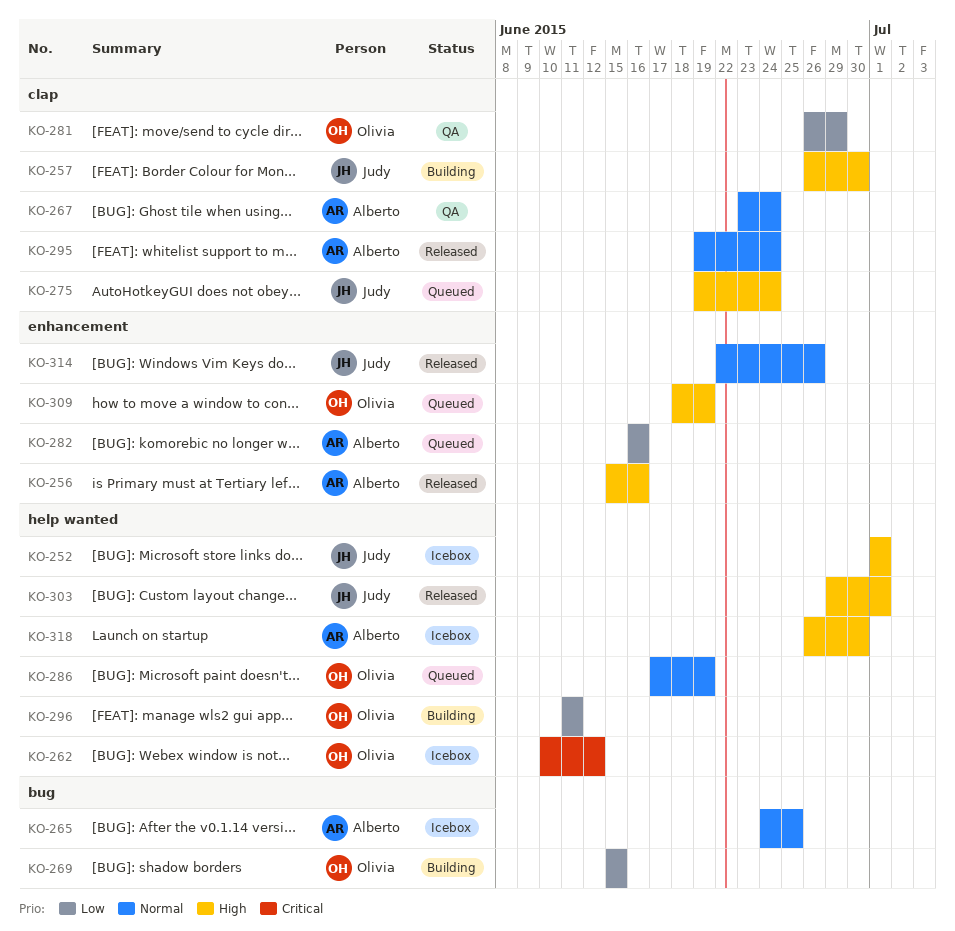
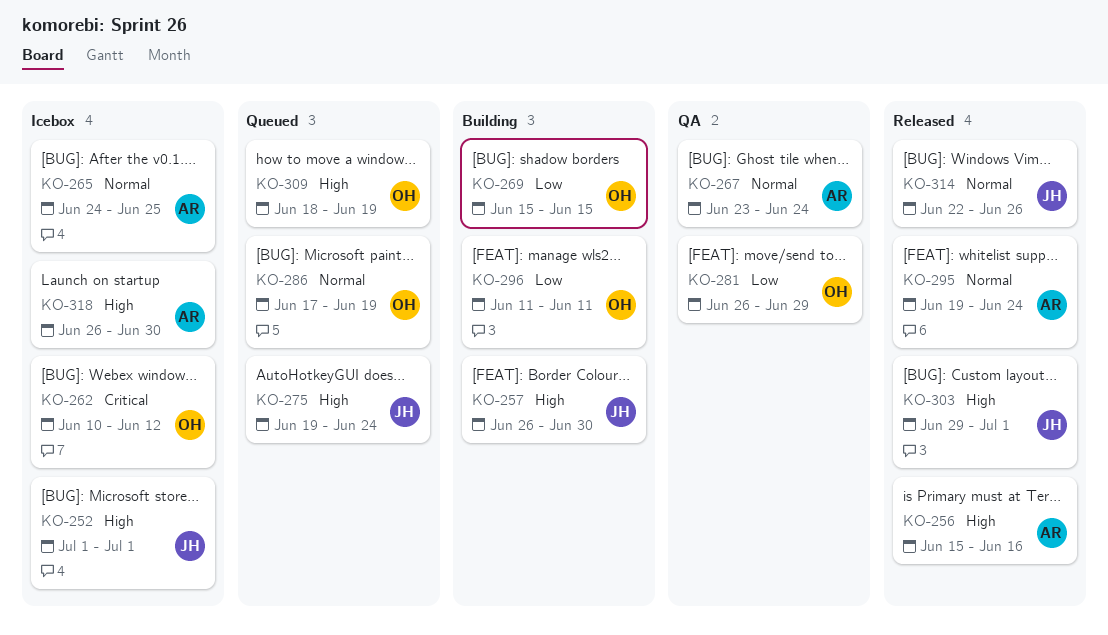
KO-282: present -> none

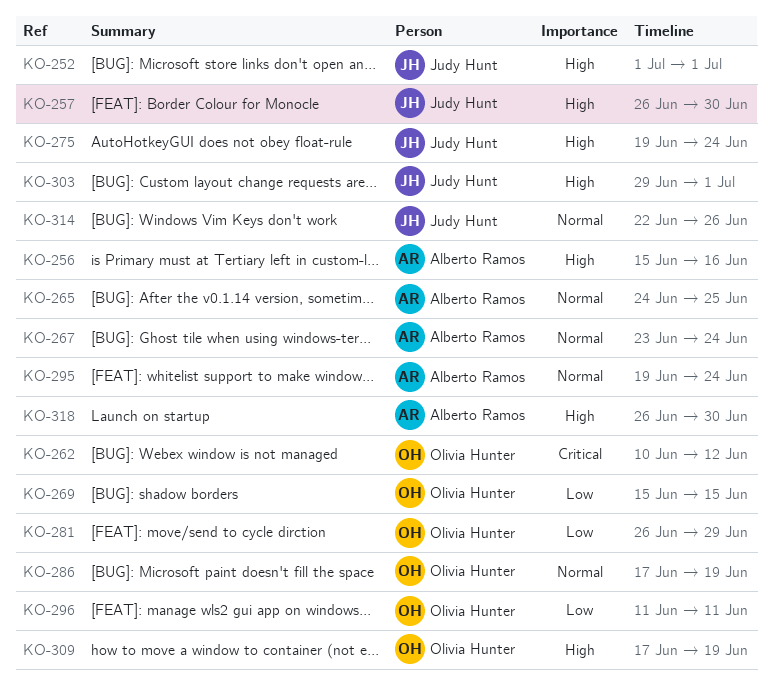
KO-309, start: Jun 18 -> Jun 17

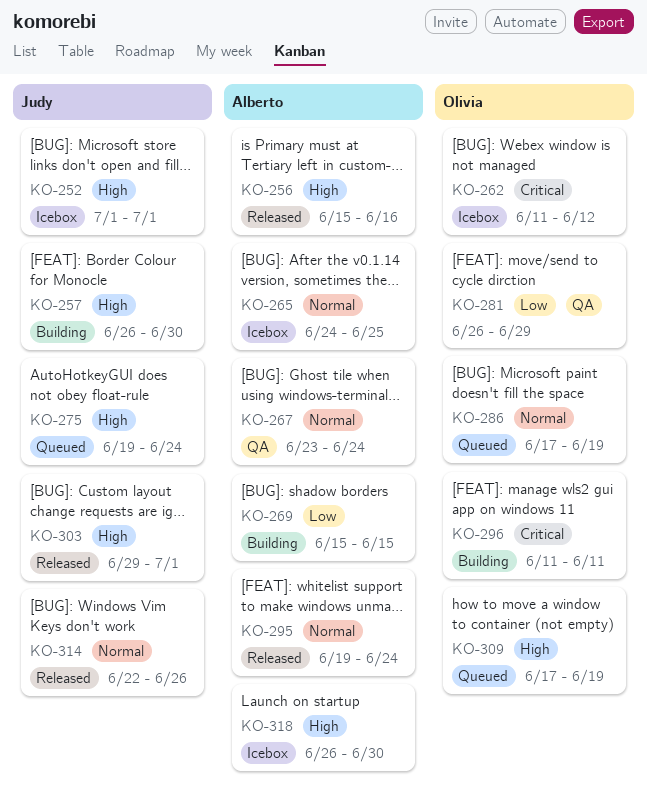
KO-262, start: Jun 10 -> Jun 11
KO-269, owner: Olivia Hunter -> Alberto Ramos
KO-296, priority: Low -> Critical

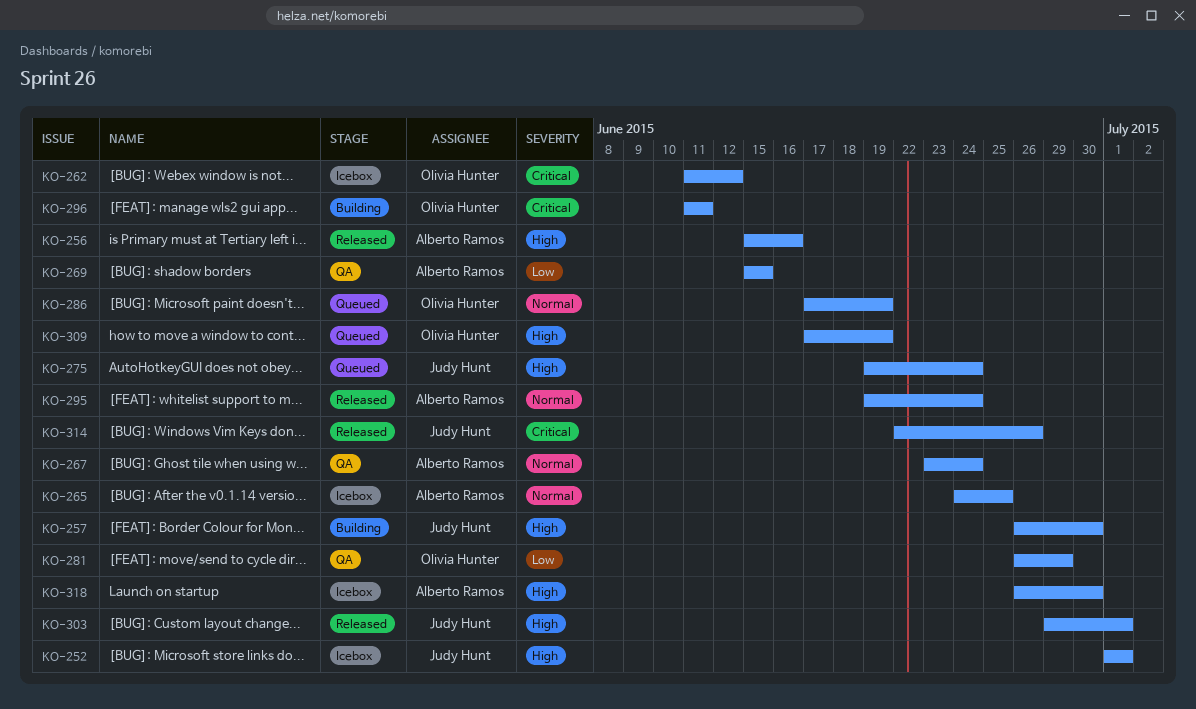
KO-269, status: Building -> QA
KO-314, priority: Normal -> Critical

